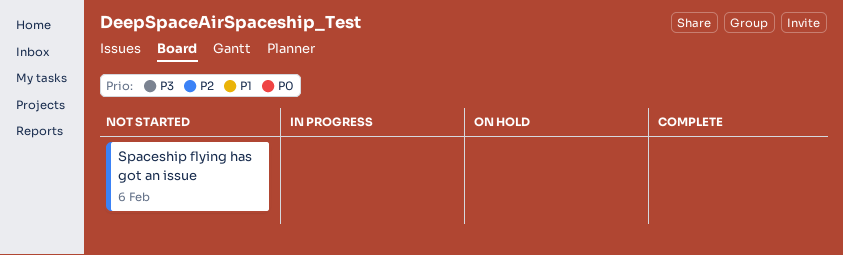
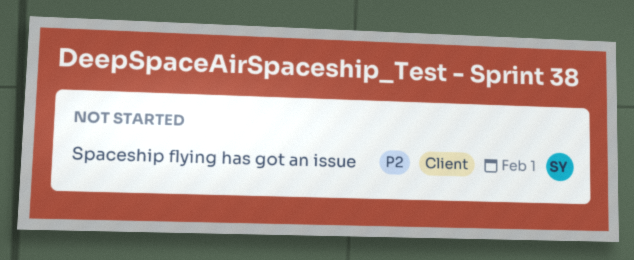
Spaceship flying has got an issue, due: Feb 6 -> Feb 1

